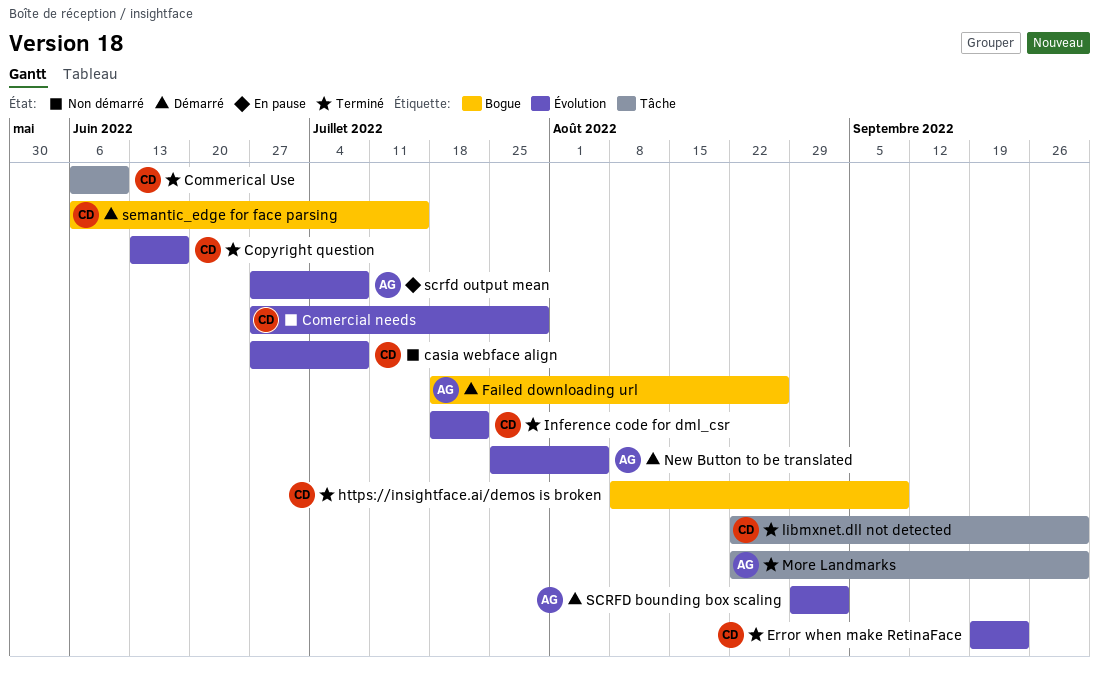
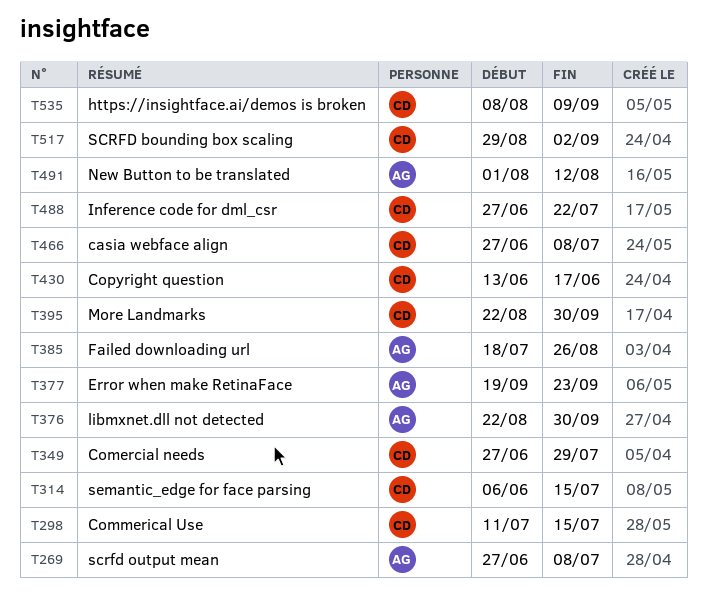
Commerical Use, start: Jun 6 -> Jul 11
Commerical Use, due: Jun 10 -> Jul 15
Error when make RetinaFace, owner: CD -> AG
Inference code for dml_csr, start: Jul 18 -> Jun 27
libmxnet.dll not detected, owner: CD -> AG
More Landmarks, owner: AG -> CD
New Button to be translated, start: Jul 25 -> Aug 1
New Button to be translated, due: Aug 5 -> Aug 12
SCRFD bounding box scaling, owner: AG -> CD

